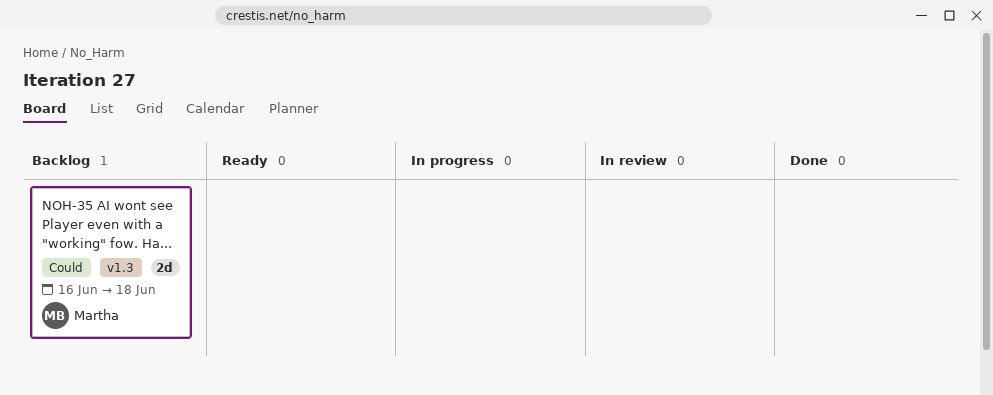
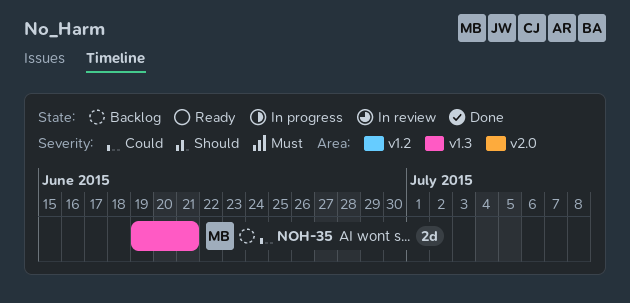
NOH-35, start: Jun 16 -> Jun 19
NOH-35, due: Jun 18 -> Jun 21

